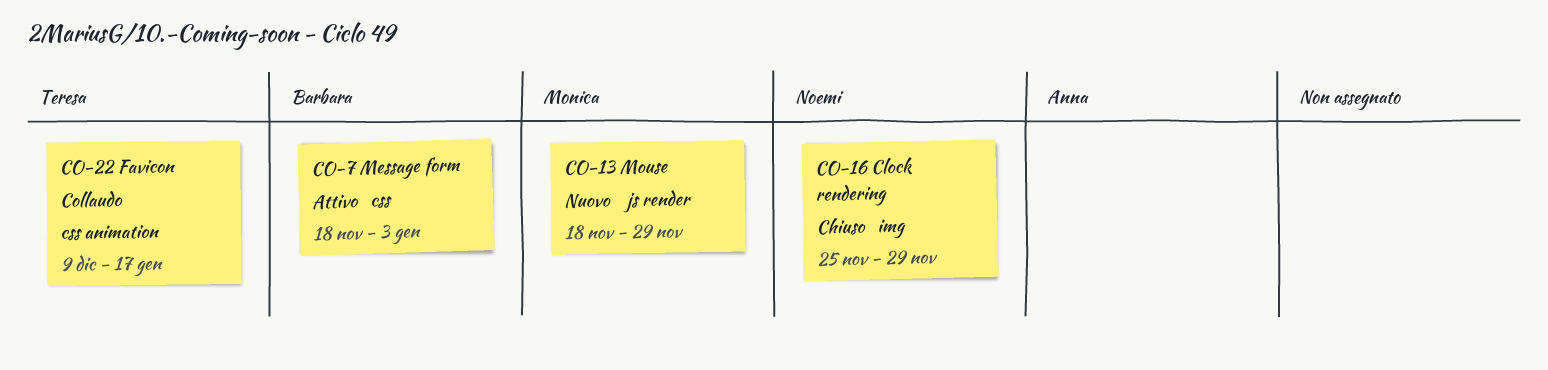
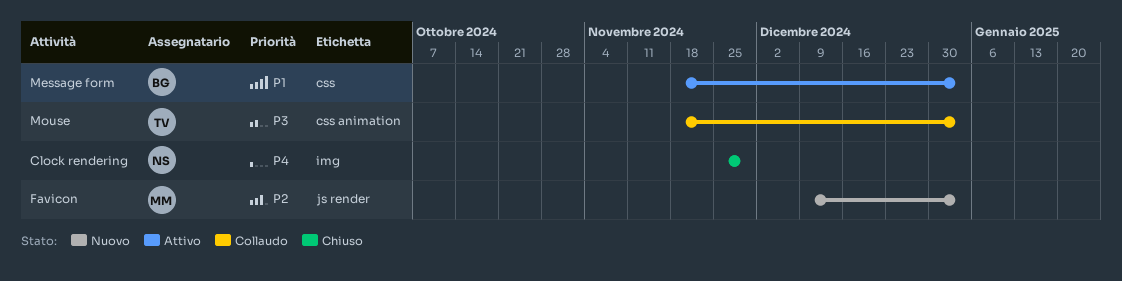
Favicon, status: Collaudo -> Nuovo
Favicon, owner: Teresa -> Monica
Favicon, label: css animation -> js render
Favicon, due: Jan 17 -> Jan 3
Mouse, status: Nuovo -> Collaudo
Mouse, owner: Monica -> Teresa
Mouse, label: js render -> css animation
Mouse, due: Nov 29 -> Jan 3

